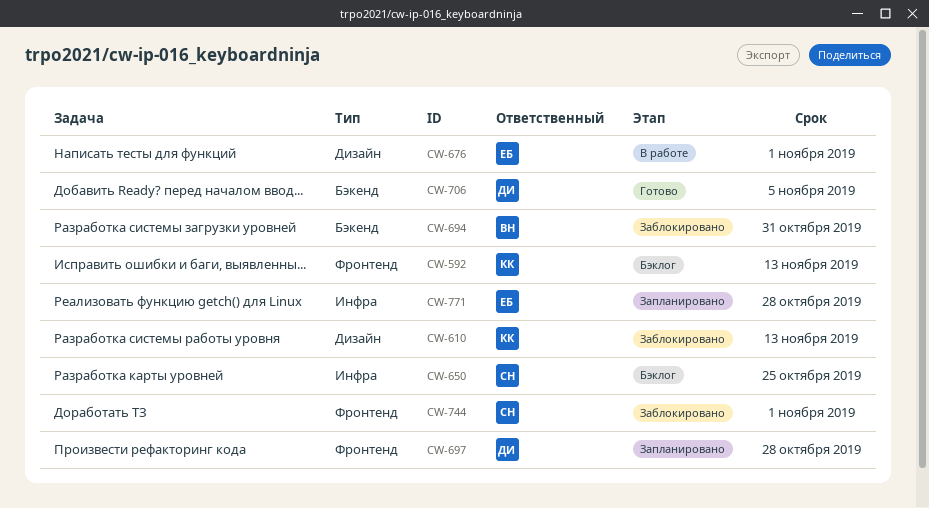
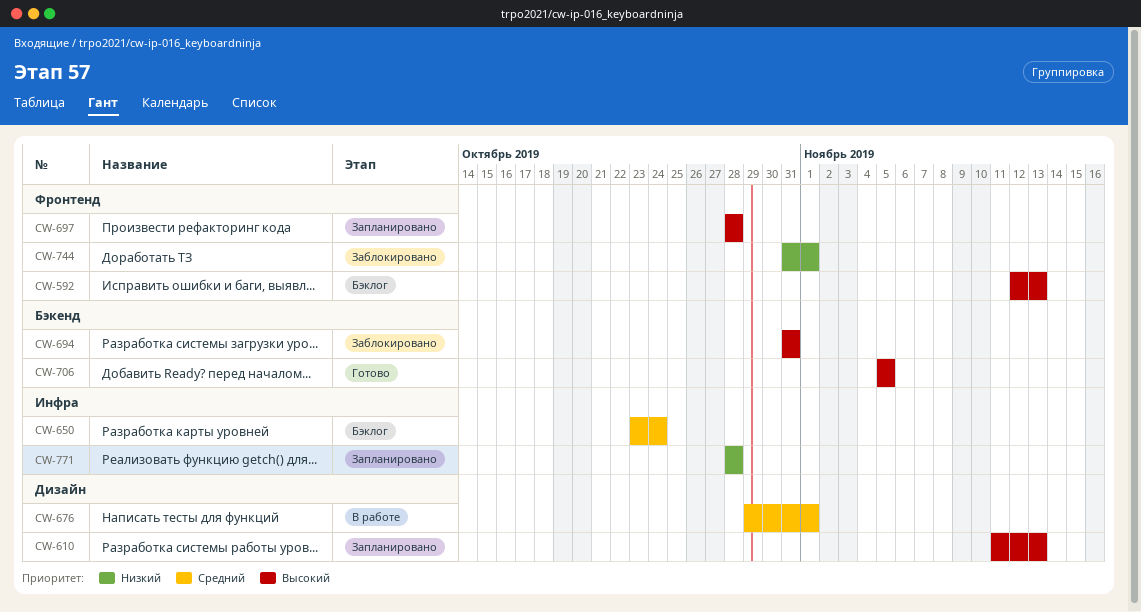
CW-610, status: Заблокировано -> Запланировано
CW-650, due: Oct 25 -> Oct 24

